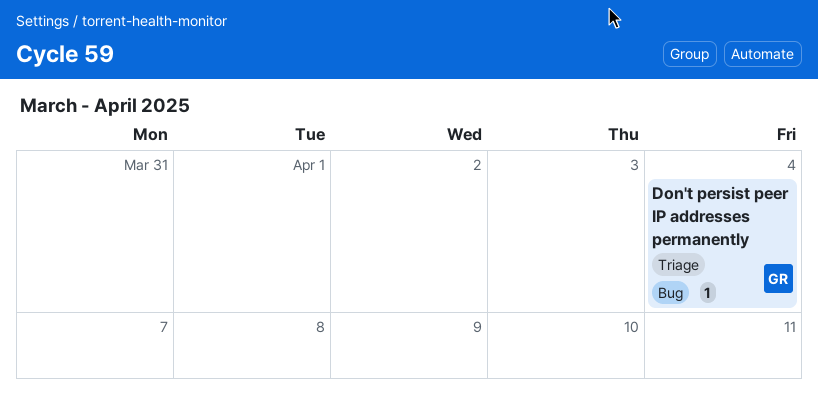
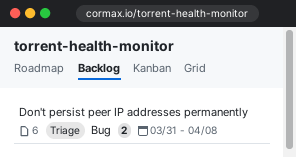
Don't persist peer IP addresses permanently, estimate: 1 -> 2
Don't persist peer IP addresses permanently, due: Apr 4 -> Apr 8

